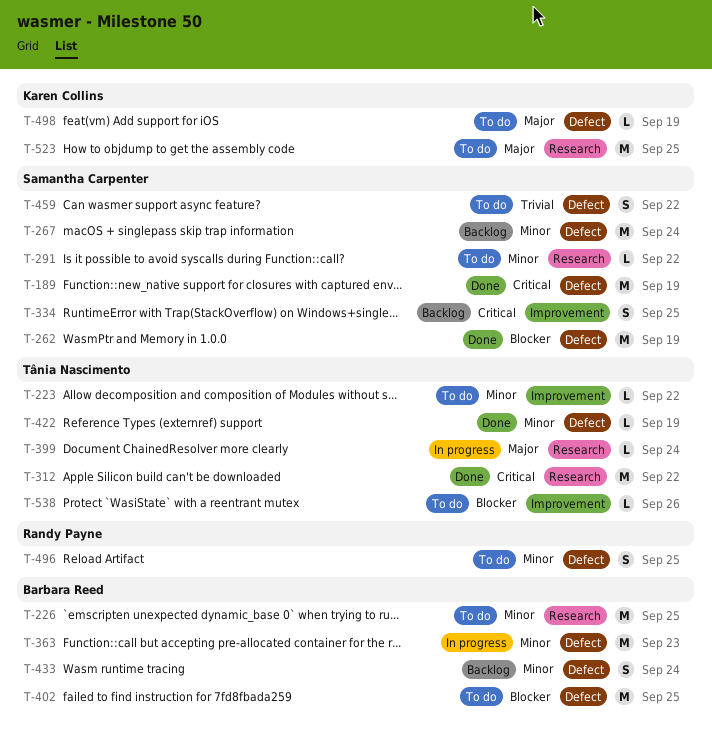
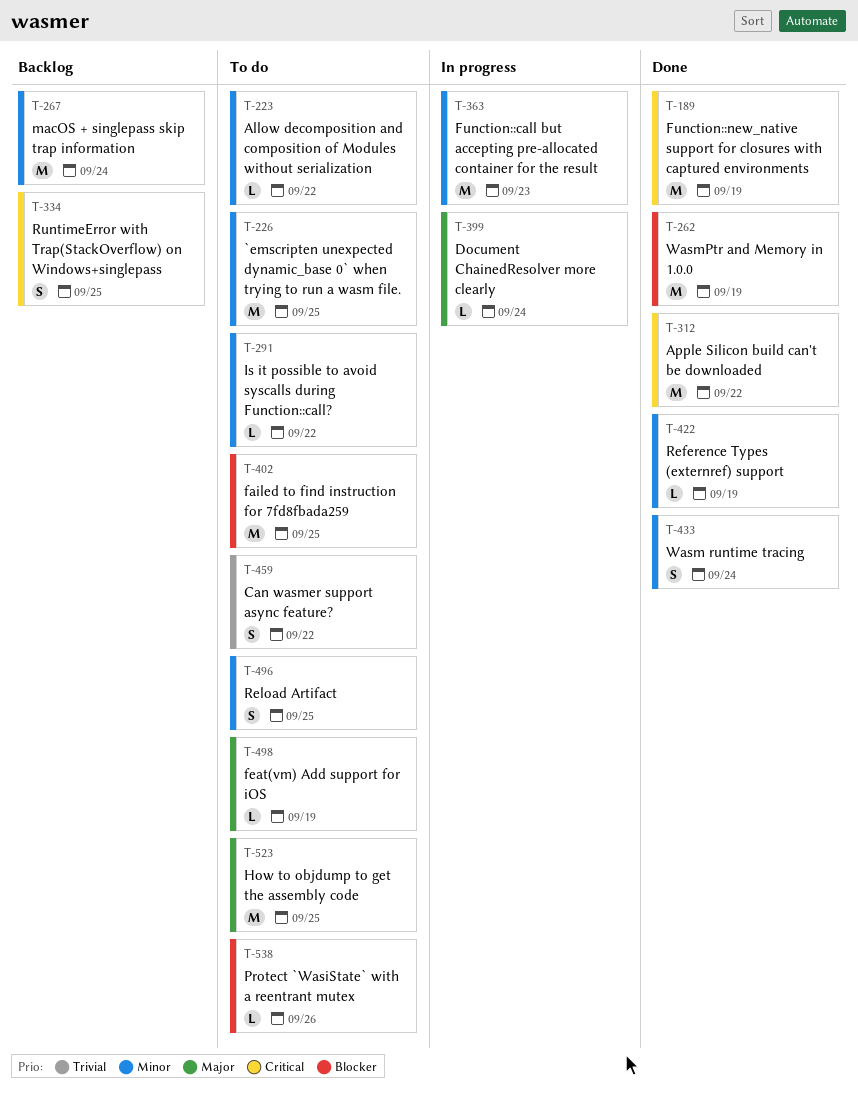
T-433, status: Backlog -> Done

